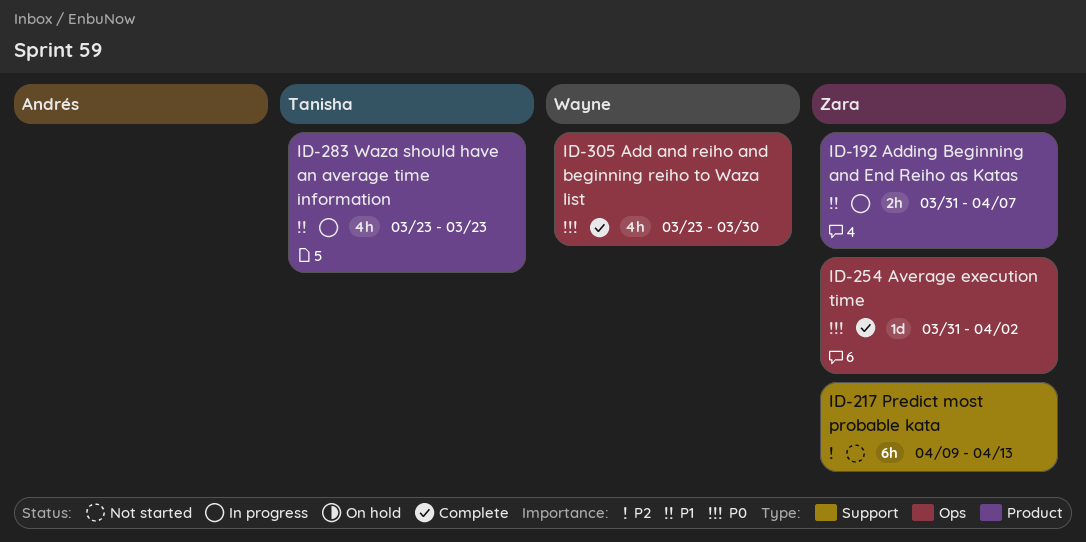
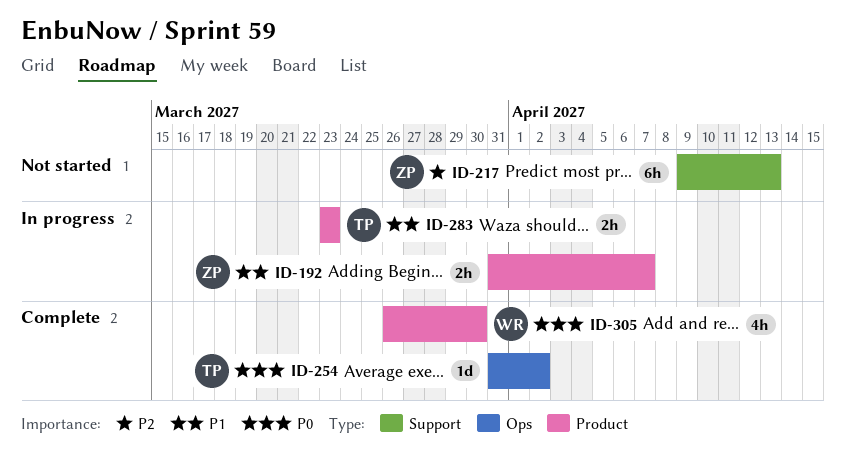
ID-254, owner: Zara -> Tanisha
ID-283, estimate: 4h -> 2h
ID-305, label: Ops -> Product
ID-305, start: Mar 23 -> Mar 26

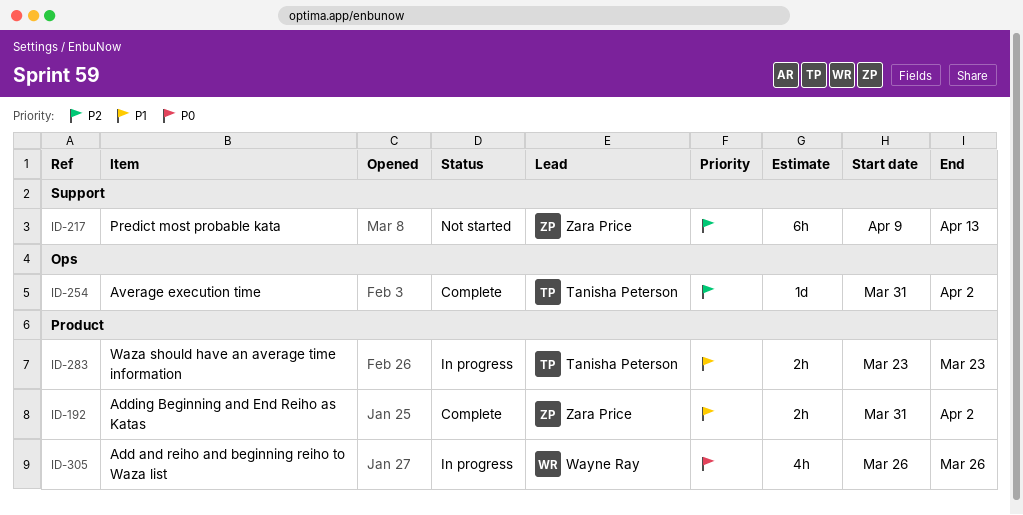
ID-192, status: In progress -> Complete
ID-192, due: Apr 7 -> Apr 2
ID-254, priority: P0 -> P2
ID-305, status: Complete -> In progress
ID-305, due: Mar 30 -> Mar 26

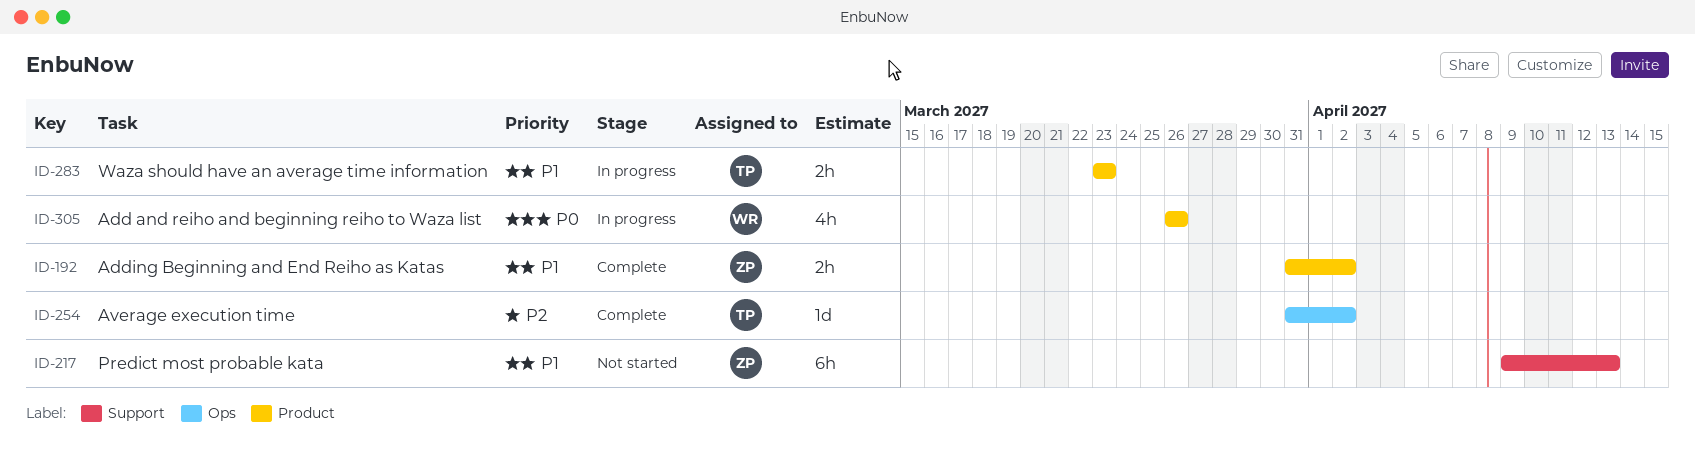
ID-217, priority: P2 -> P1

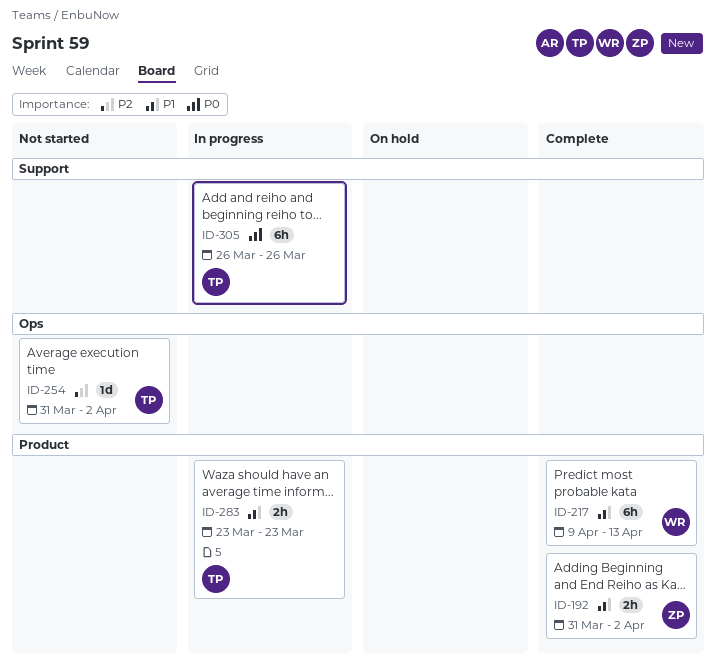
ID-217, status: Not started -> Complete
ID-217, owner: ZP -> WR
ID-217, label: Support -> Product
ID-254, status: Complete -> Not started
ID-305, owner: WR -> TP
ID-305, label: Product -> Support
ID-305, estimate: 4h -> 6h

